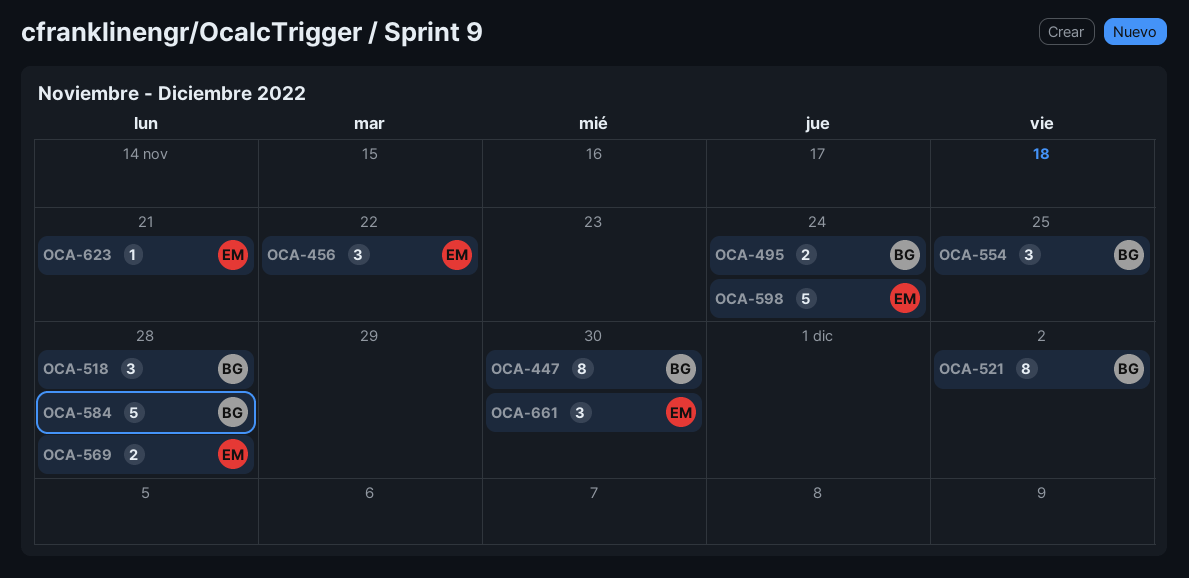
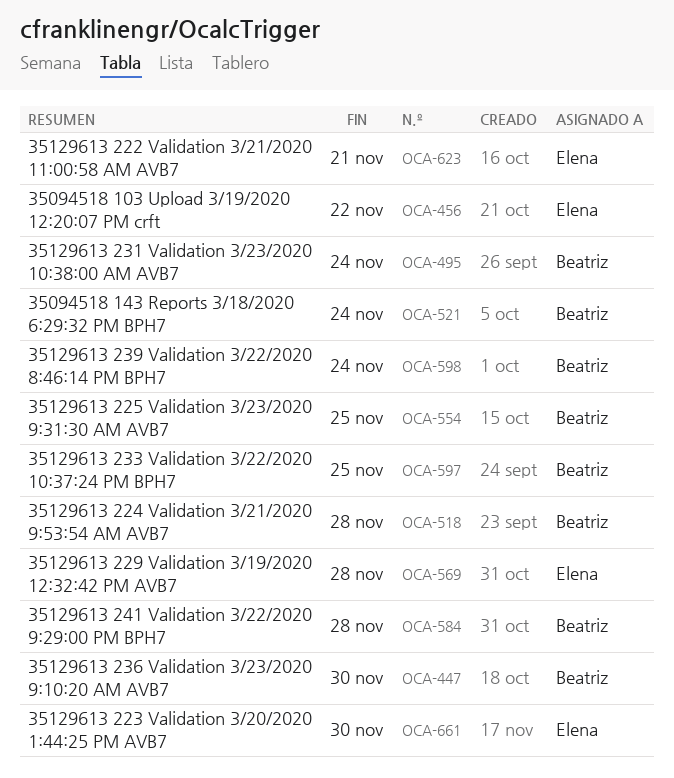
OCA-521, due: Dec 2 -> Nov 24
OCA-597: none -> present
OCA-598, owner: Elena -> Beatriz

